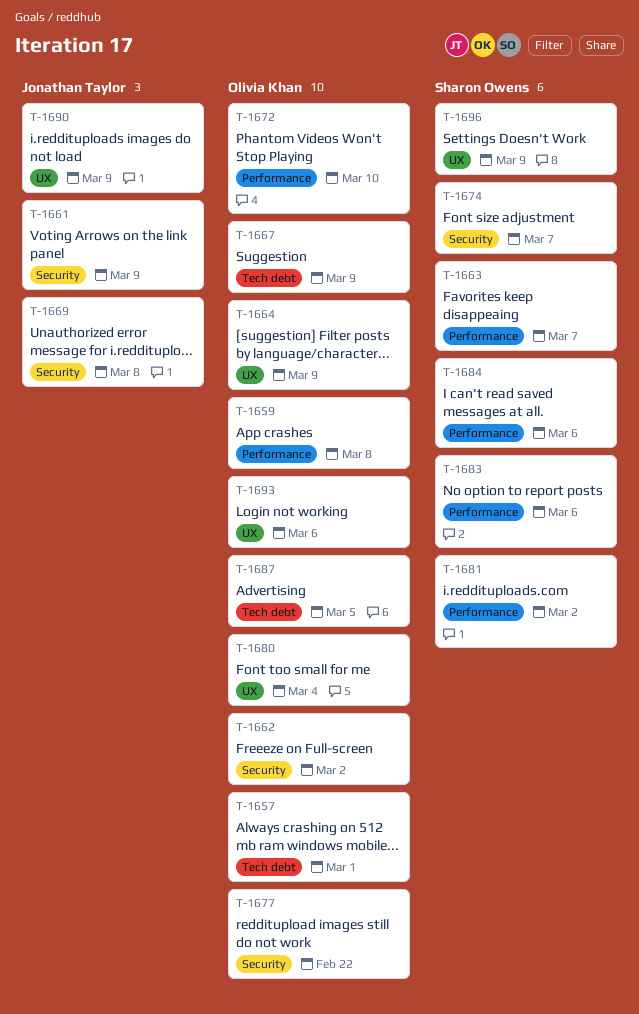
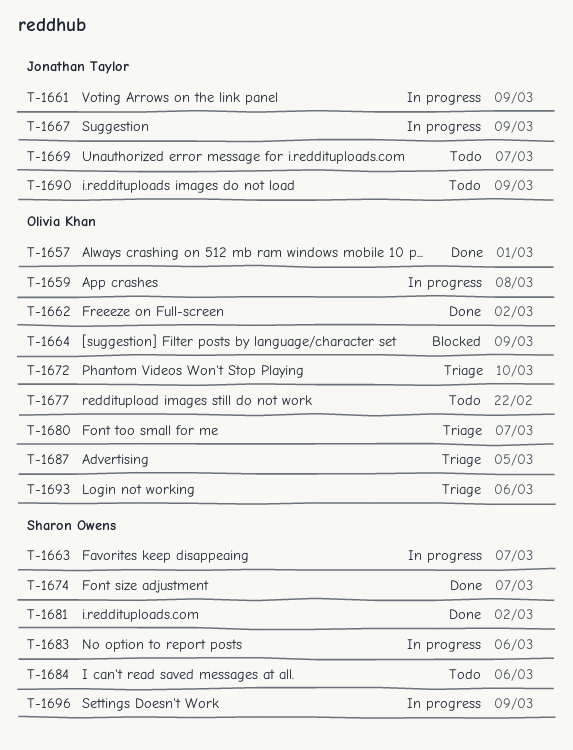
T-1667, owner: Olivia Khan -> Jonathan Taylor
T-1669, due: Mar 8 -> Mar 7
T-1680, due: Mar 4 -> Mar 7

